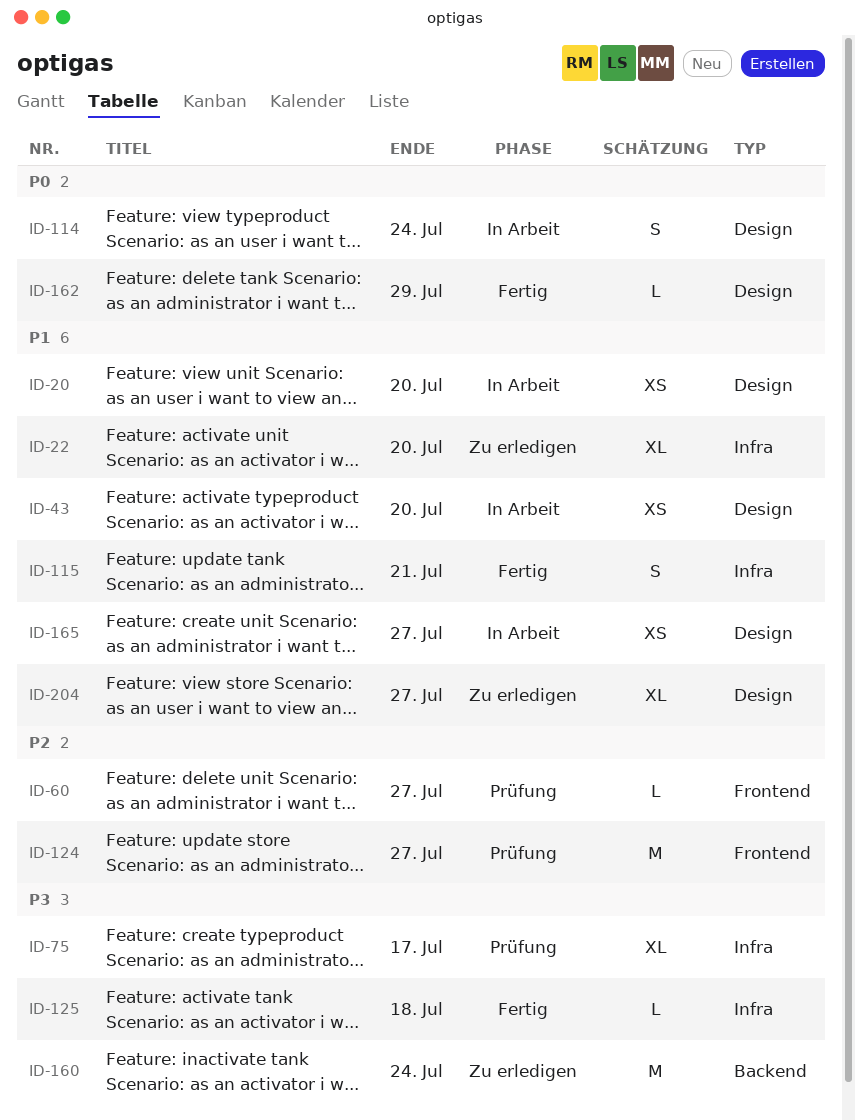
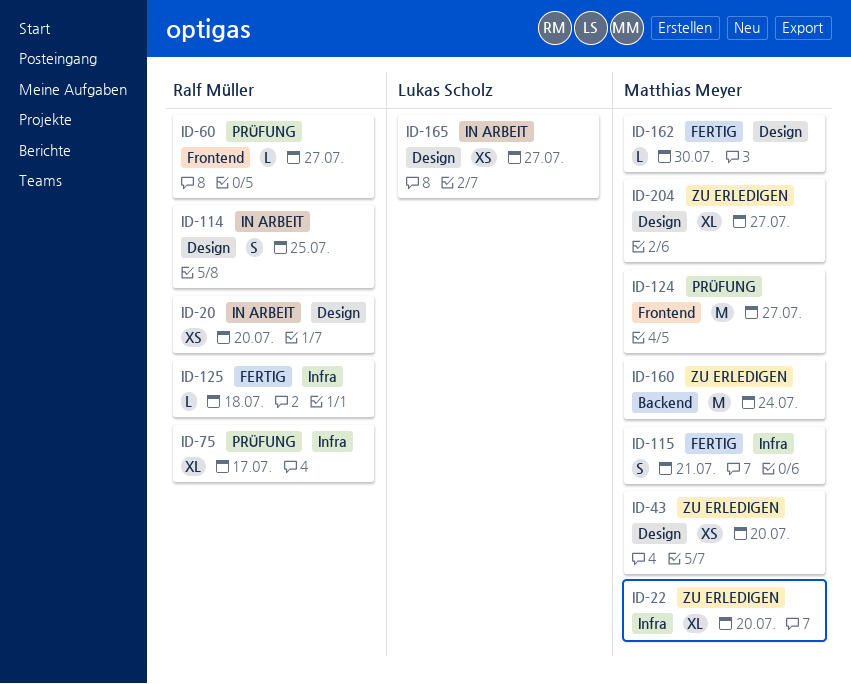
ID-43, status: In Arbeit -> Zu erledigen
ID-114, due: Jul 24 -> Jul 25
ID-162, due: Jul 29 -> Jul 30

